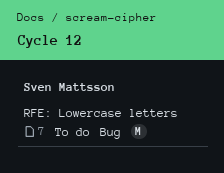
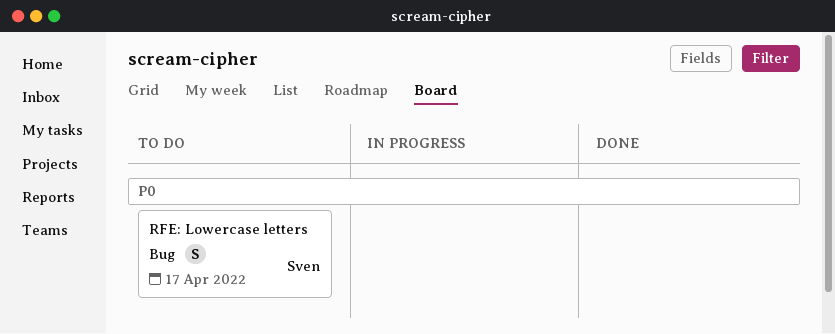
RFE: Lowercase letters, estimate: M -> S

